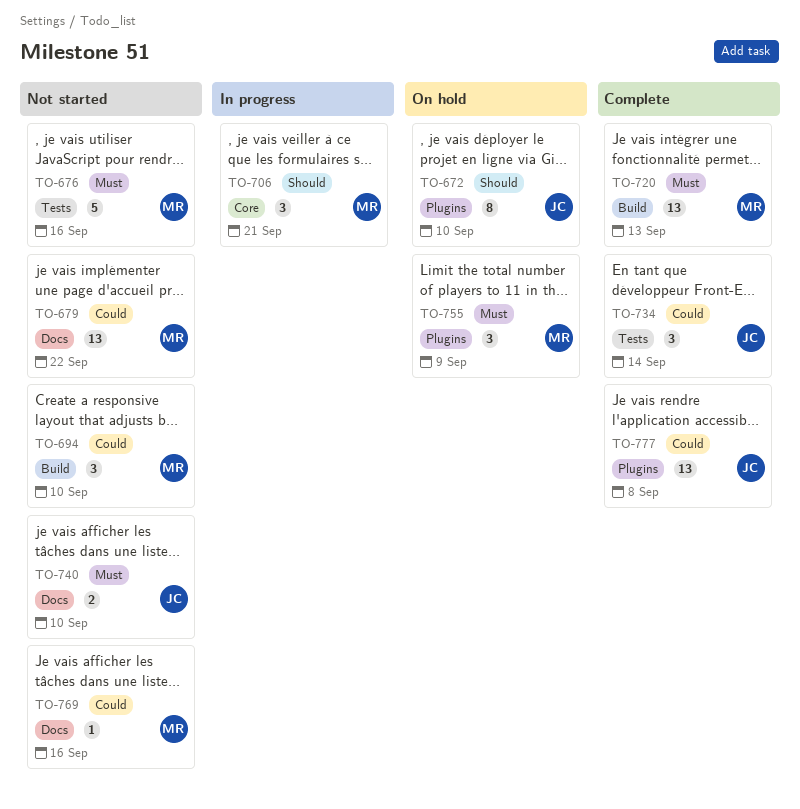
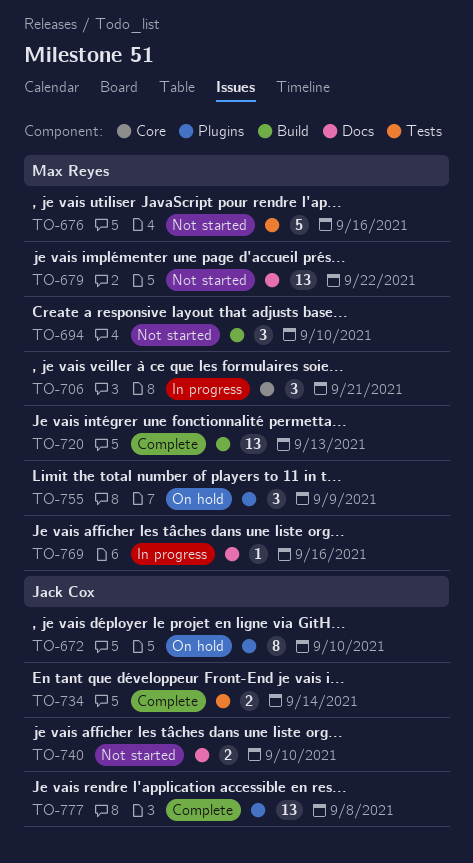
TO-734, estimate: 3 -> 2
TO-769, status: Not started -> In progress

